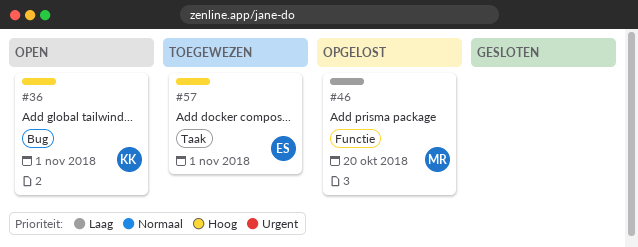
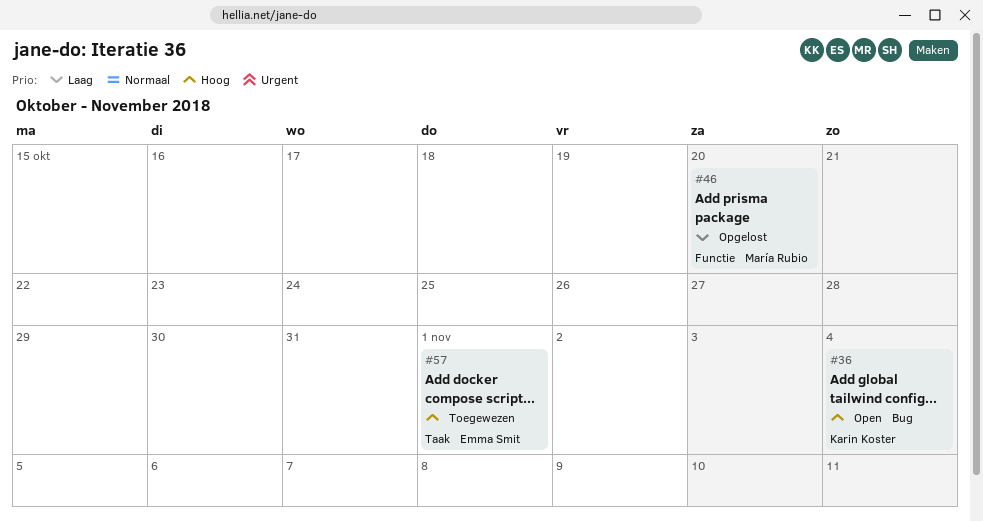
#36, due: Nov 1 -> Nov 4

